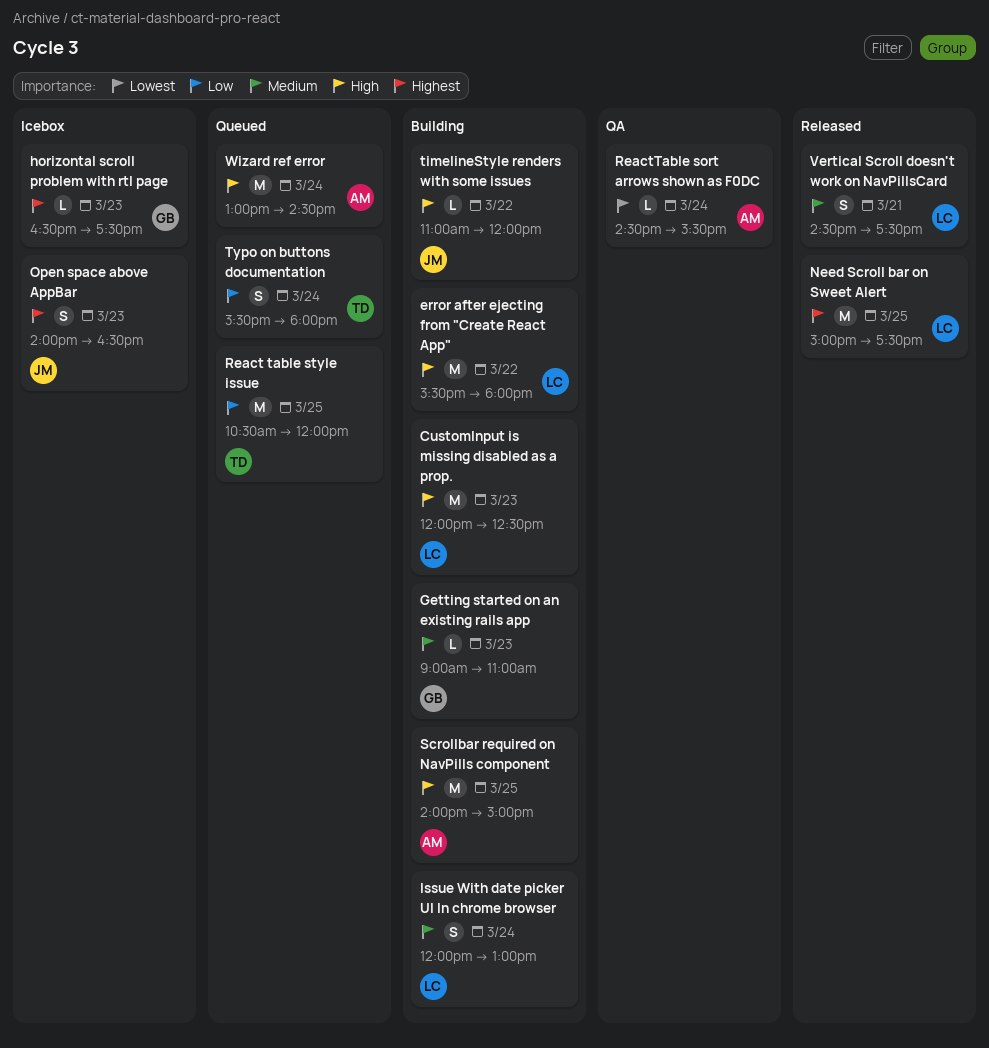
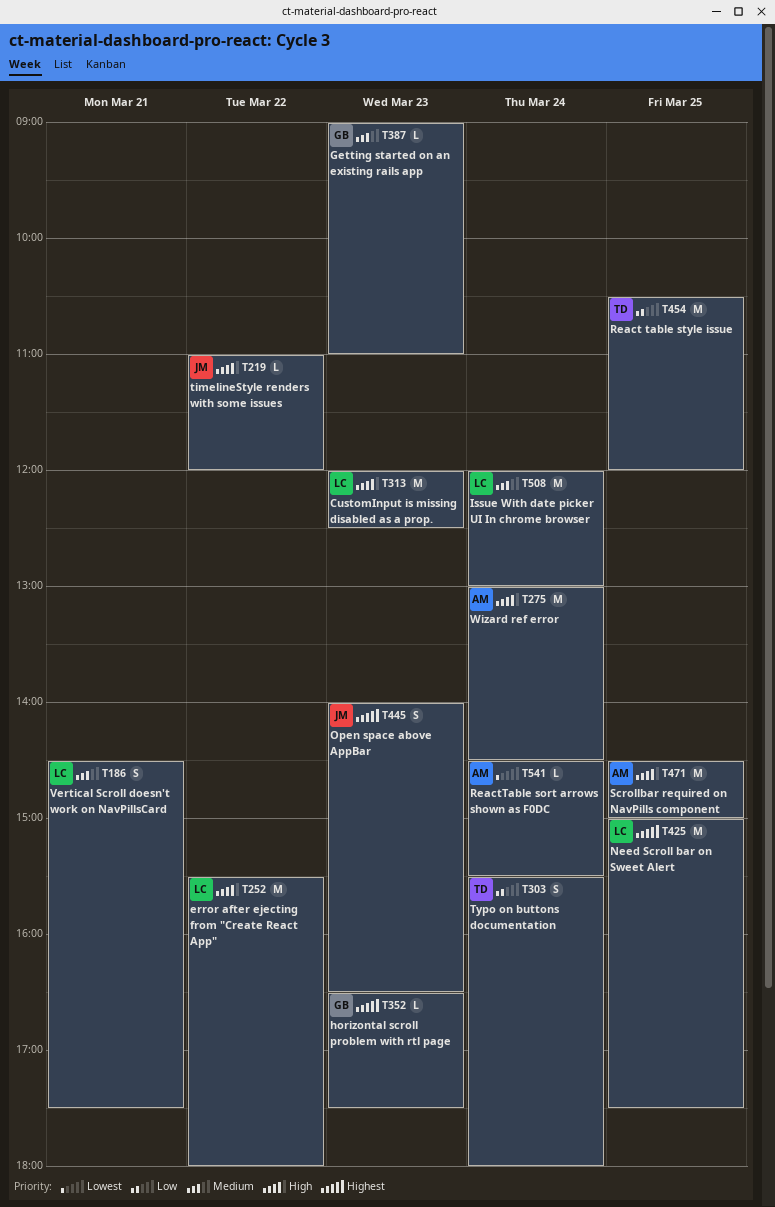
Issue With date picker UI In chrome browser, estimate: S -> M
Scrollbar required on NavPills component, begins: 14:00 -> 14:30

